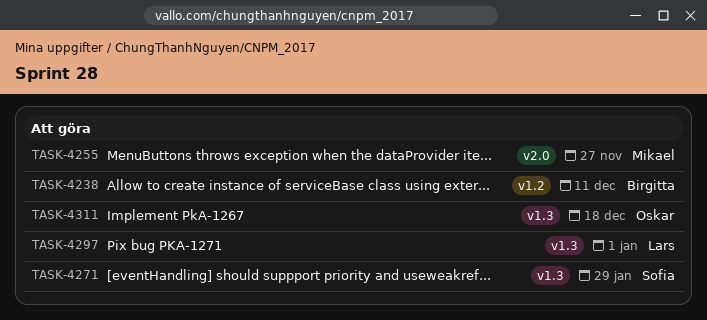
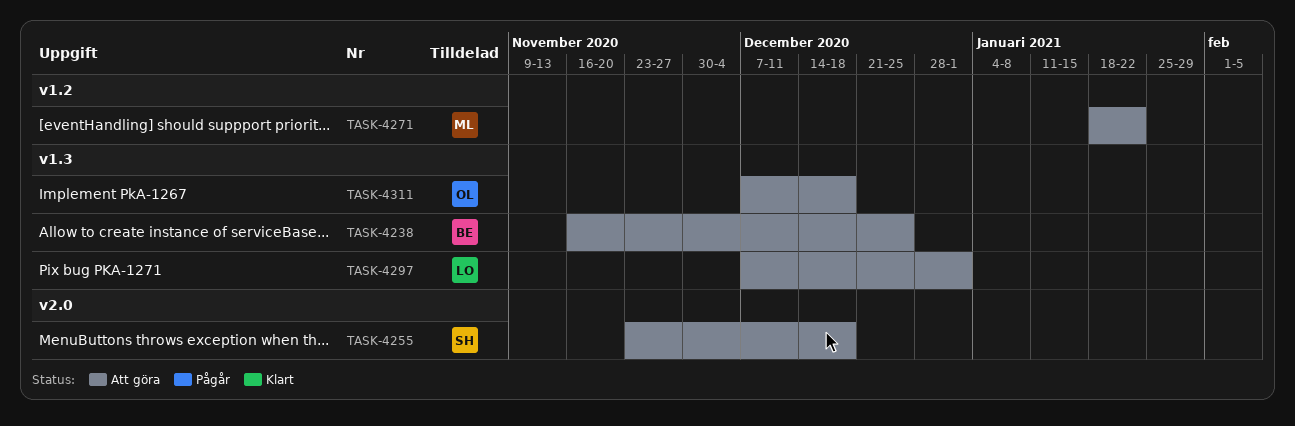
TASK-4238, label: v1.2 -> v1.3
TASK-4238, due: Dec 11 -> Dec 25
TASK-4255, owner: Mikael -> Sofia
TASK-4255, due: Nov 27 -> Dec 18
TASK-4271, owner: Sofia -> Mikael
TASK-4271, label: v1.3 -> v1.2
TASK-4271, due: Jan 29 -> Jan 22

